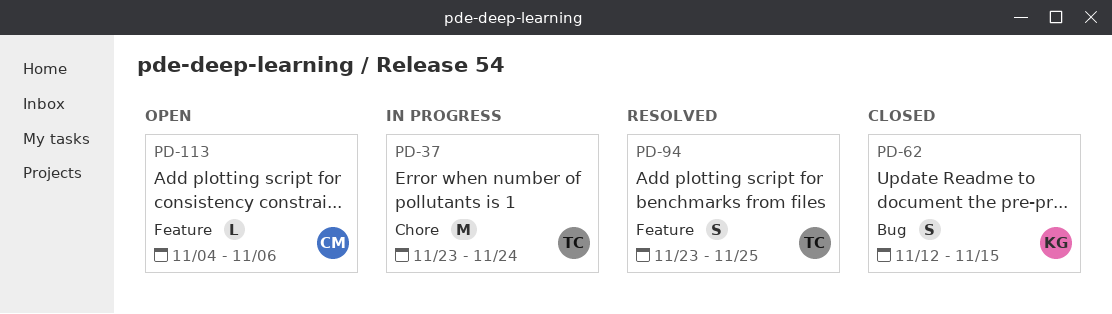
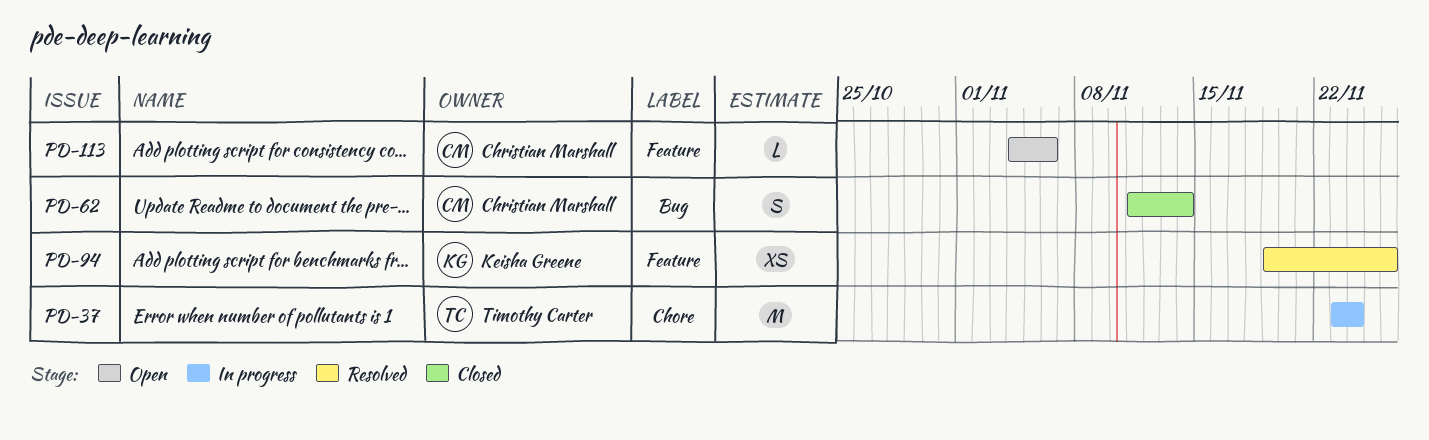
PD-62, owner: Keisha Greene -> Christian Marshall
PD-62, start: Nov 12 -> Nov 11
PD-62, due: Nov 15 -> Nov 14
PD-94, owner: Timothy Carter -> Keisha Greene
PD-94, estimate: S -> XS
PD-94, start: Nov 23 -> Nov 19
PD-94, due: Nov 25 -> Nov 26

